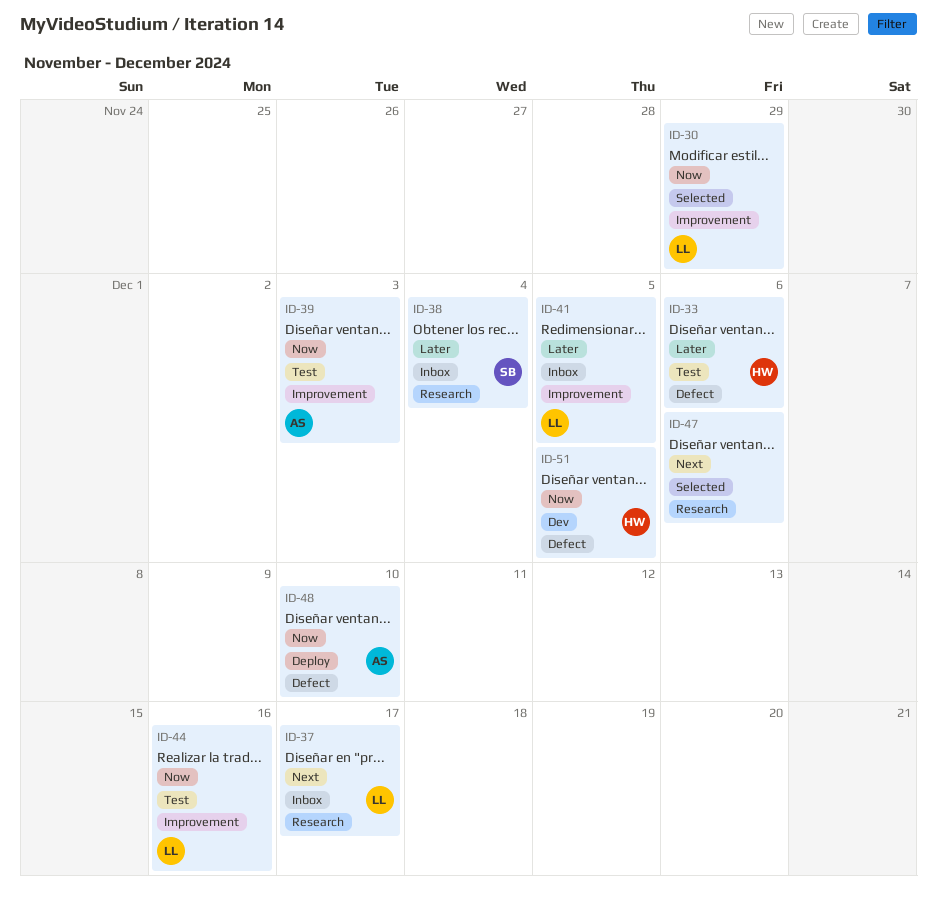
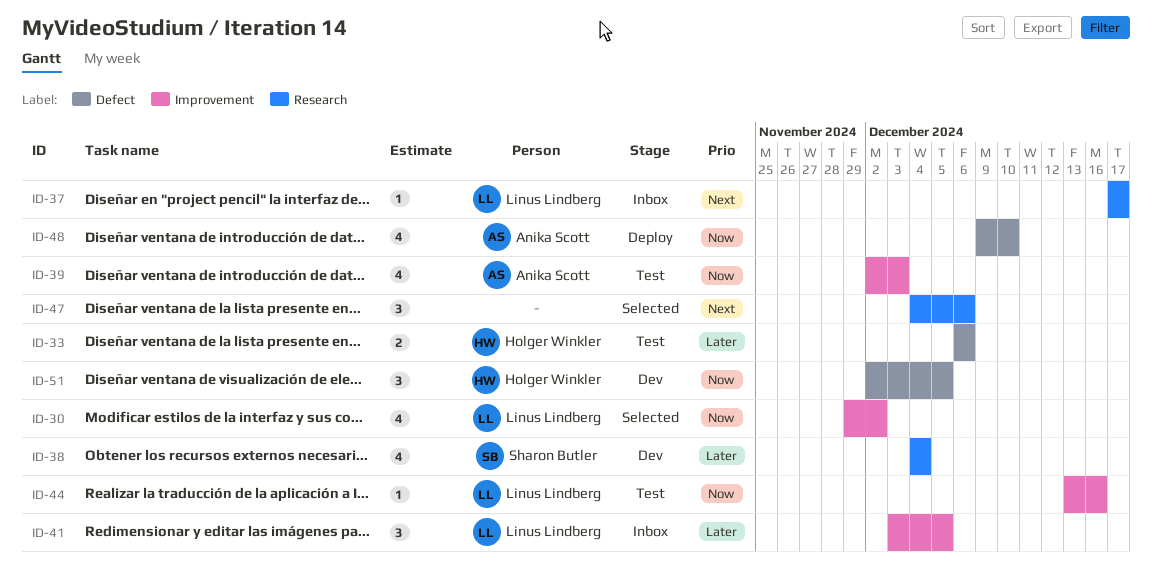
ID-30, due: Nov 29 -> Dec 2
ID-38, status: Inbox -> Dev

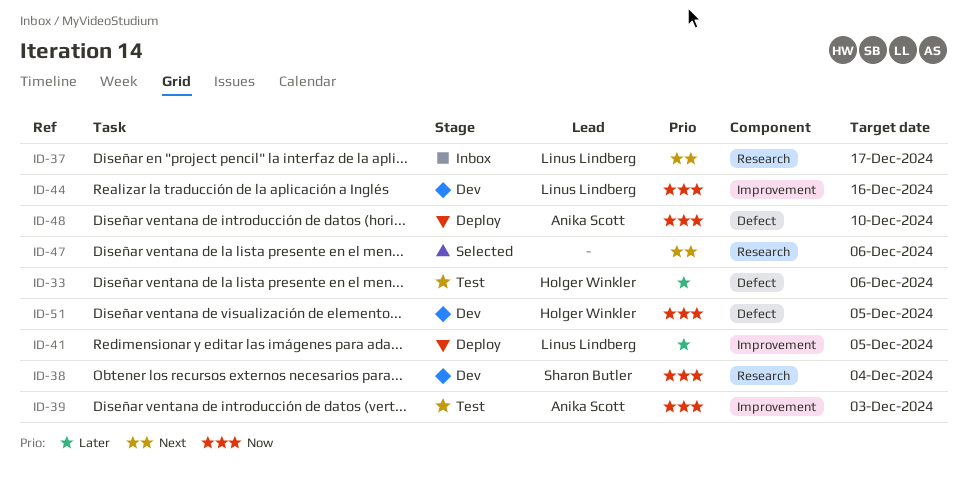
ID-30: present -> none
ID-38, priority: Later -> Now
ID-41, status: Inbox -> Deploy
ID-44, status: Test -> Dev

